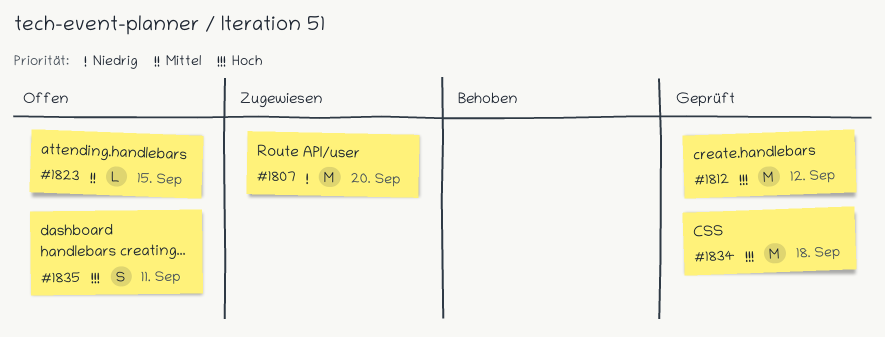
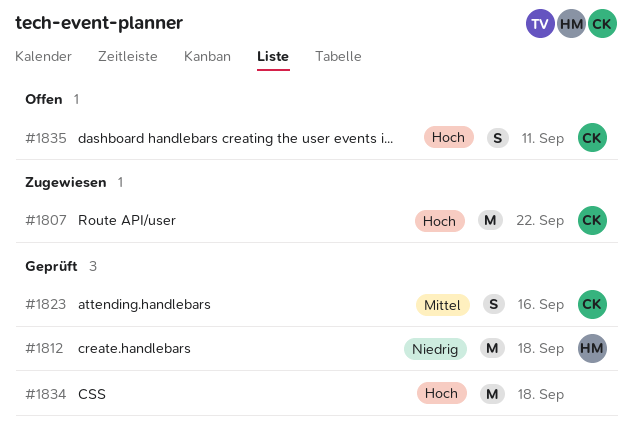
#1807, priority: Niedrig -> Hoch
#1807, due: Sep 20 -> Sep 22
#1812, priority: Hoch -> Niedrig
#1812, due: Sep 12 -> Sep 18
#1823, status: Offen -> Geprüft
#1823, estimate: L -> S
#1823, due: Sep 15 -> Sep 16

